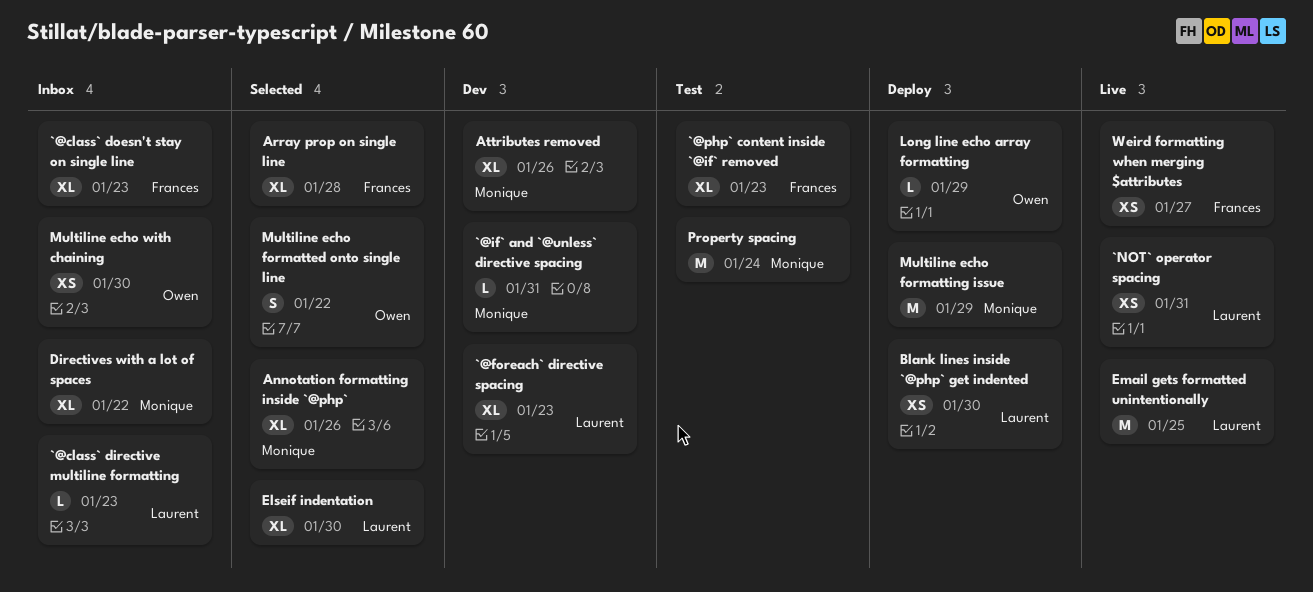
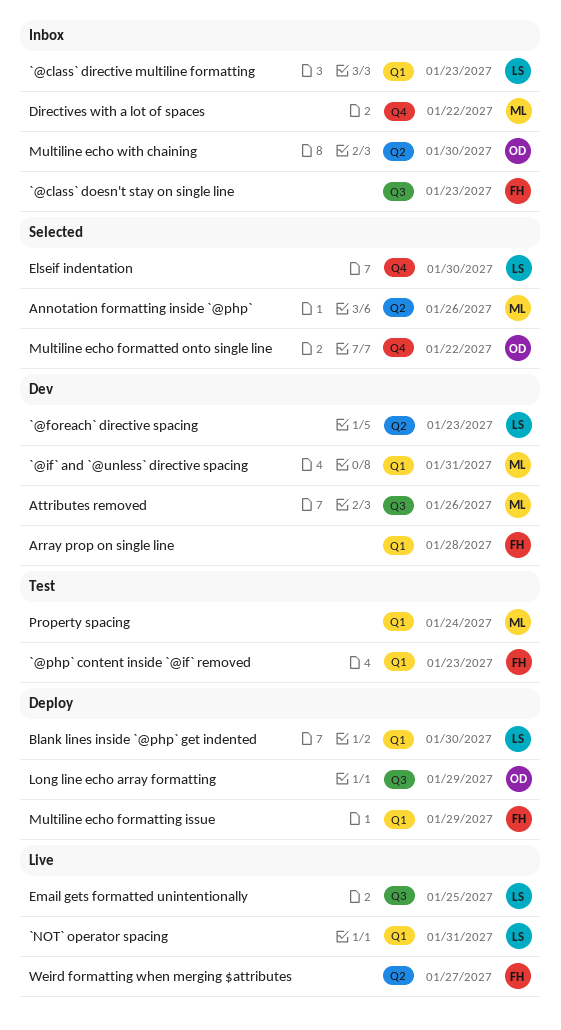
Array prop on single line, status: Selected -> Dev
Multiline echo formatting issue, owner: Monique -> Frances

